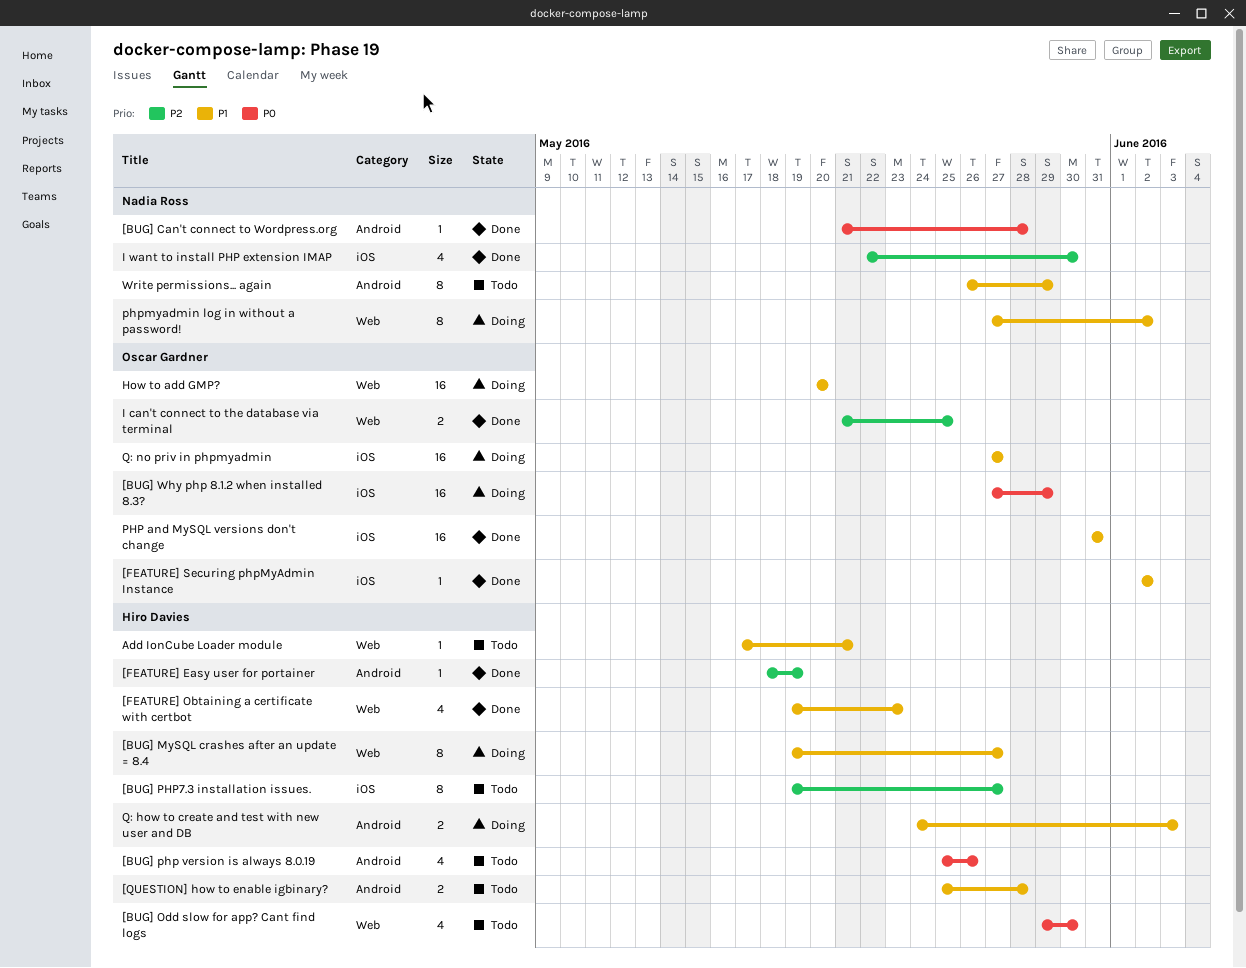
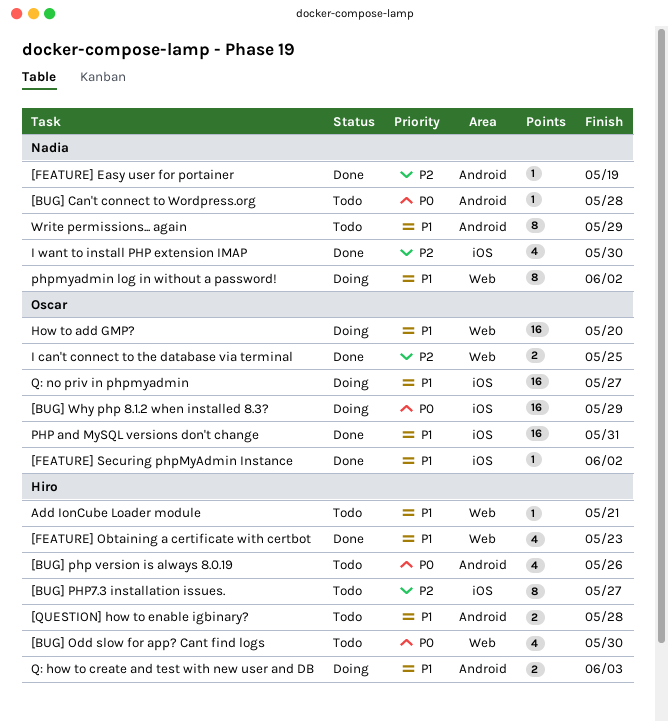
[BUG] Can't connect to Wordpress.org, status: Done -> Todo
[BUG] MySQL crashes after an update = 8.4: present -> none
[FEATURE] Easy user for portainer, owner: Hiro Davies -> Nadia Ross

